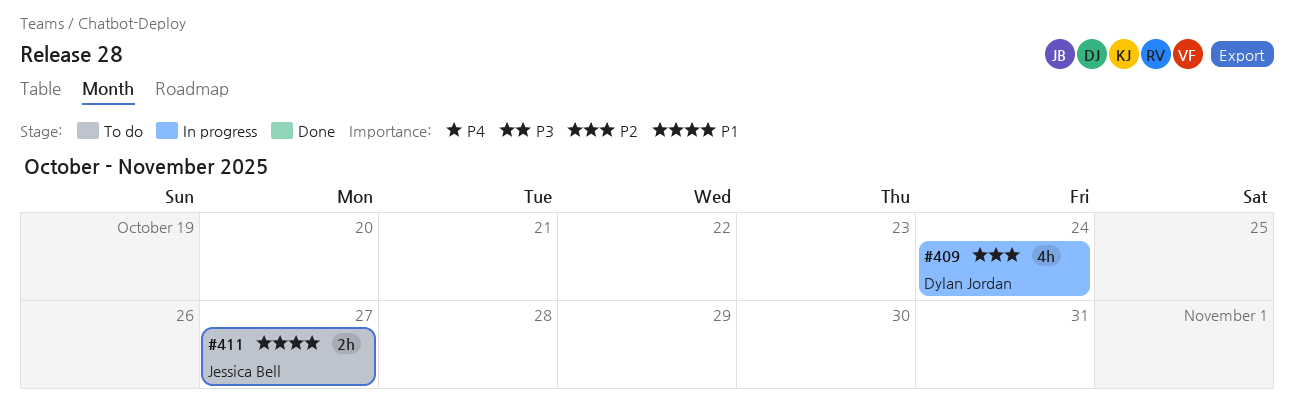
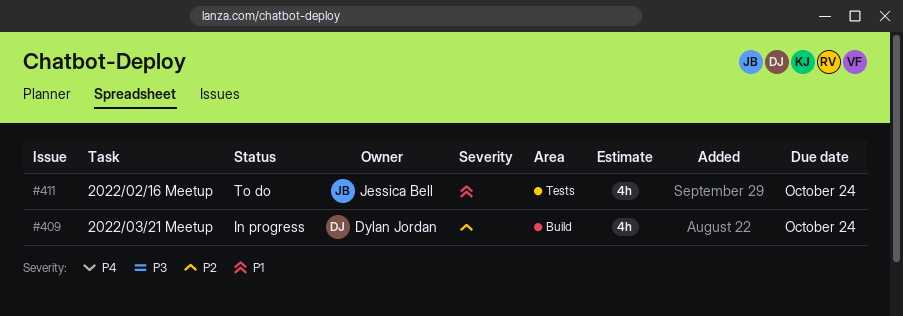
#411, estimate: 2h -> 4h
#411, due: Oct 27 -> Oct 24

